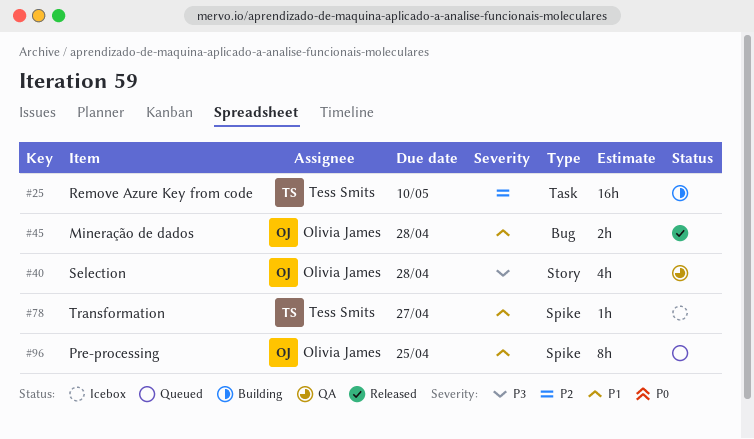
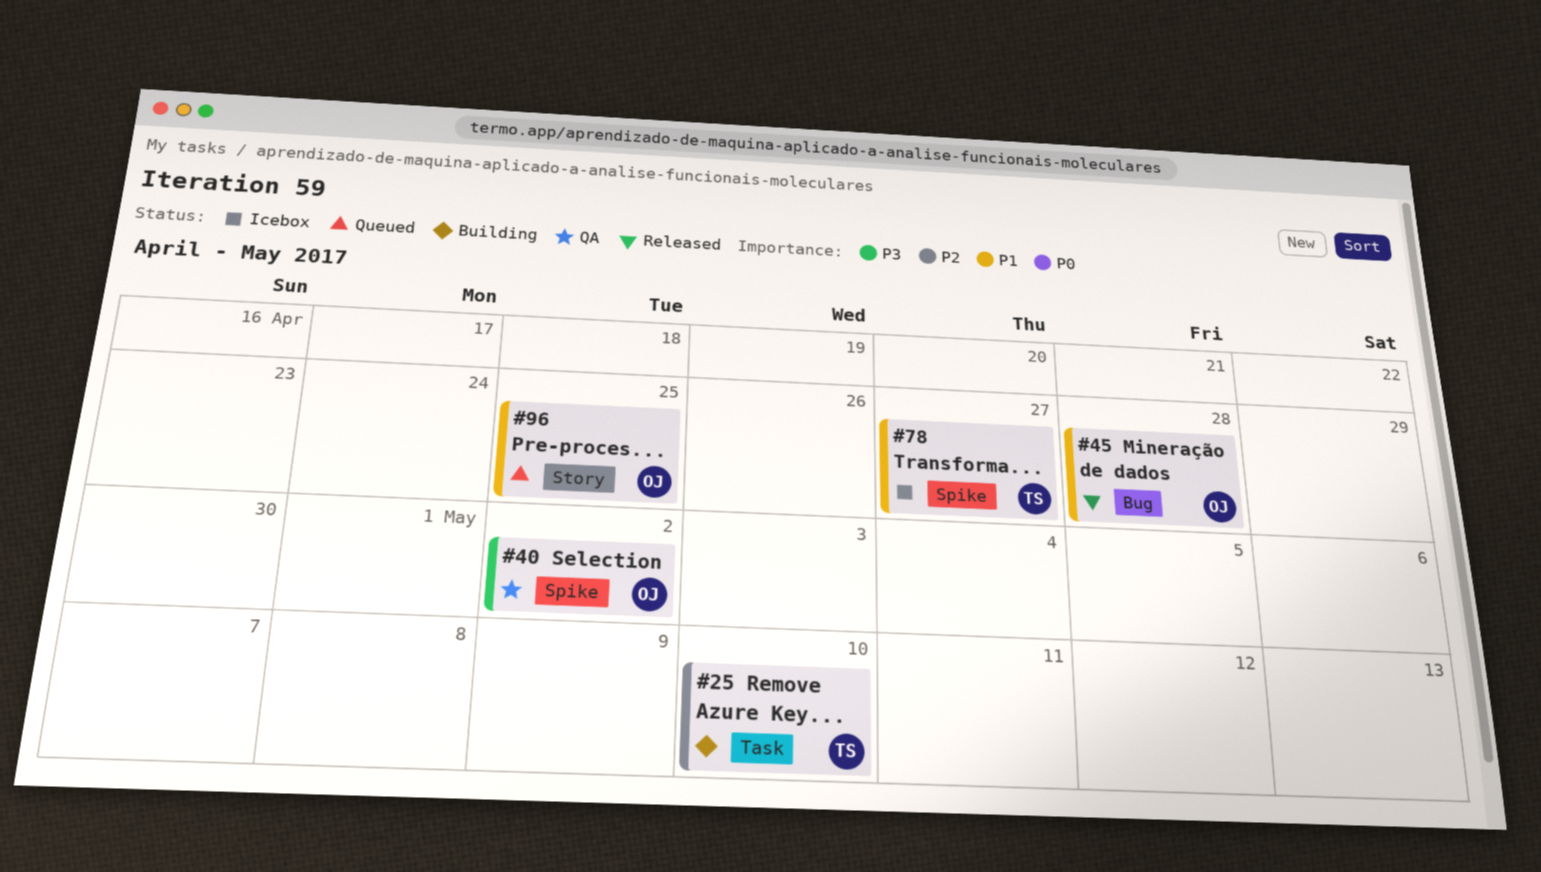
#40, label: Story -> Spike
#40, due: Apr 28 -> May 2
#96, label: Spike -> Story

